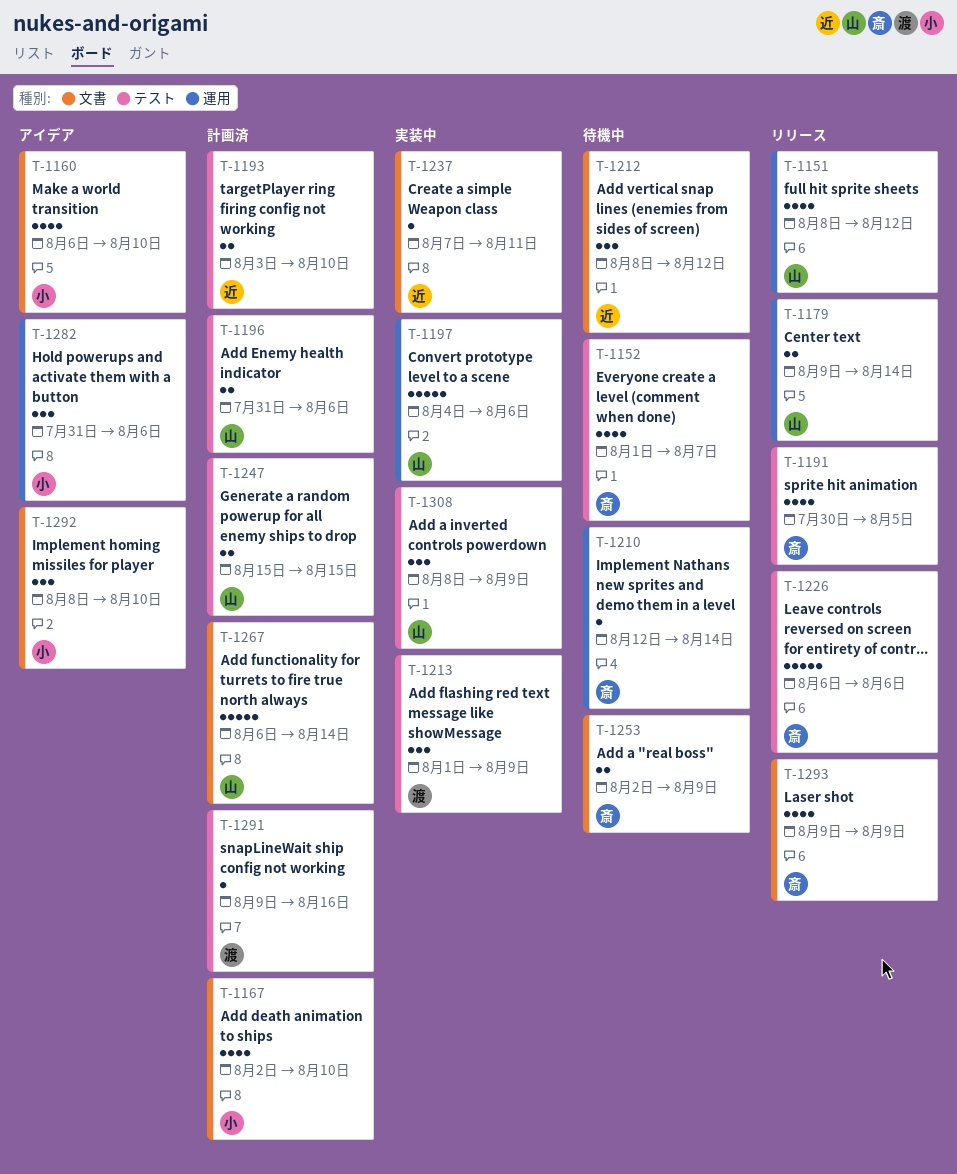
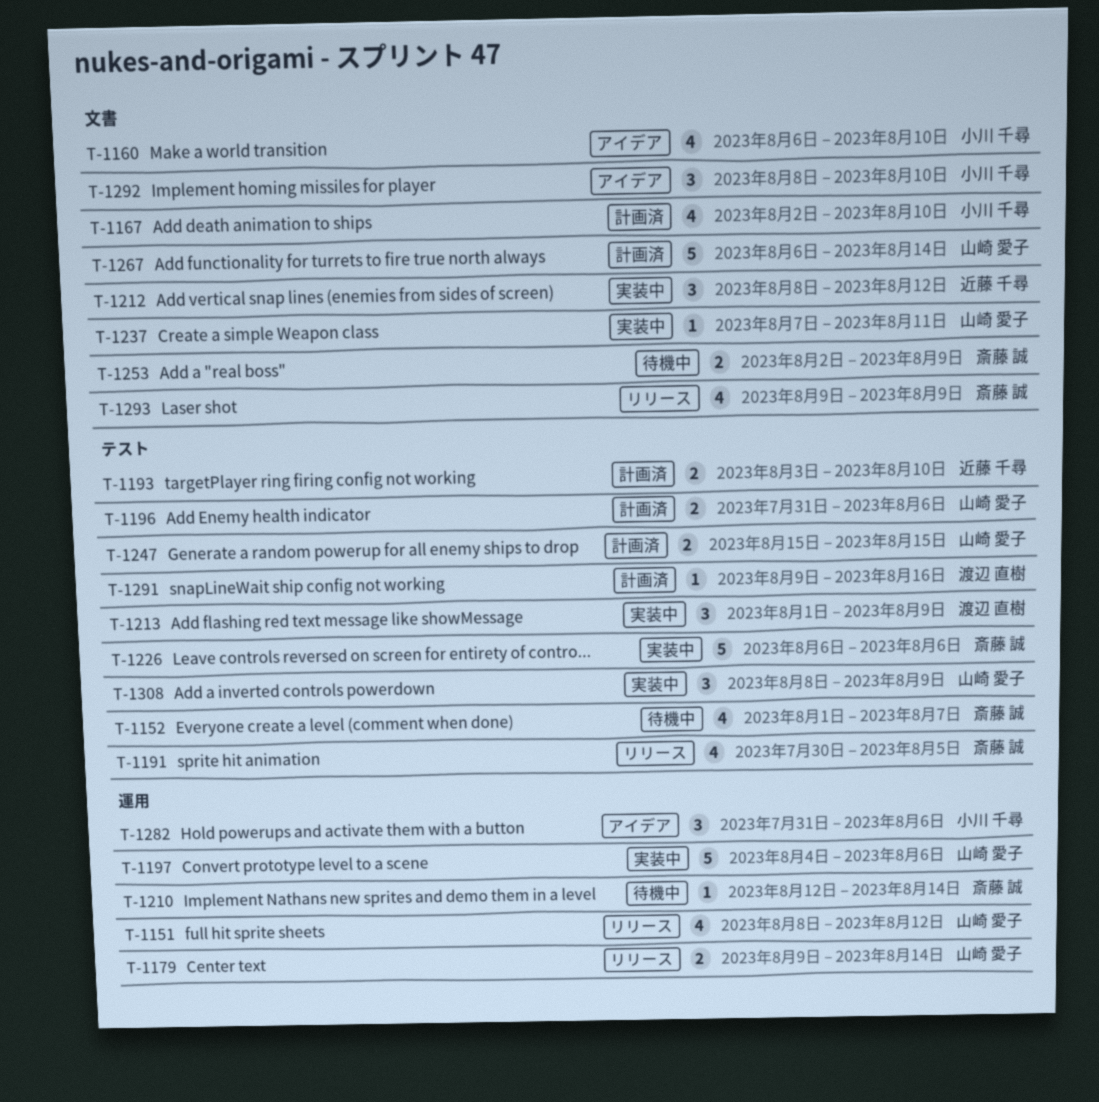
T-1212, status: 待機中 -> 実装中
T-1226, status: リリース -> 実装中
T-1237, owner: 近藤 千尋 -> 山崎 愛子

